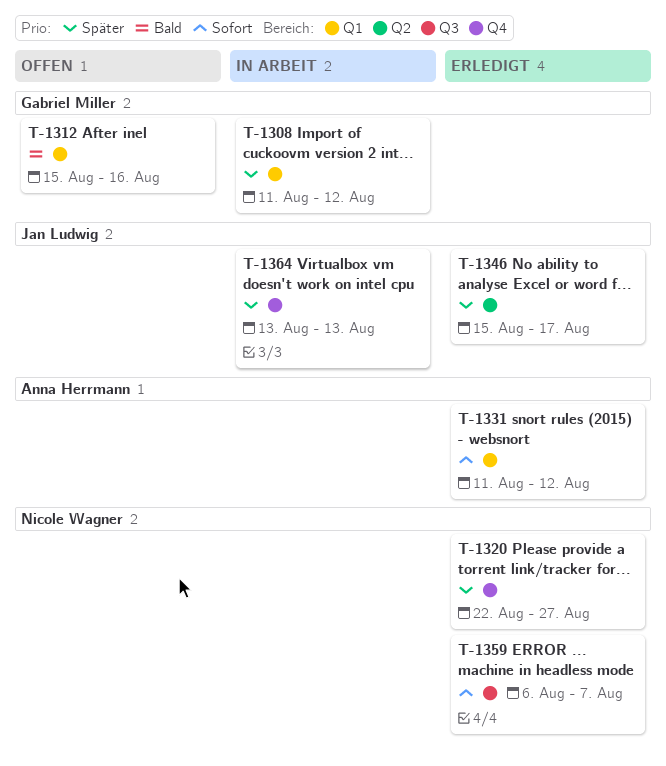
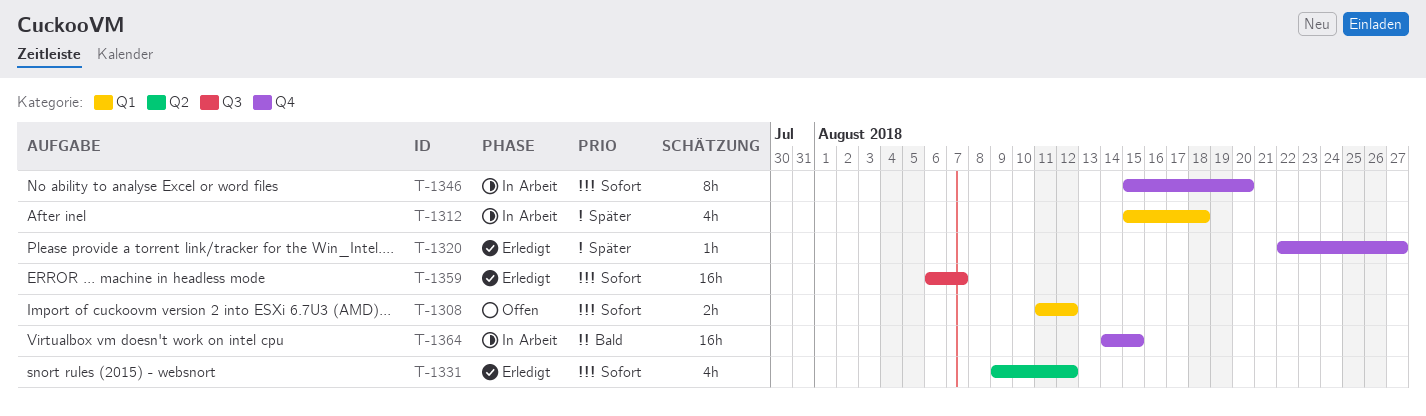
T-1308, status: In Arbeit -> Offen
T-1308, priority: Später -> Sofort
T-1312, status: Offen -> In Arbeit
T-1312, priority: Bald -> Später
T-1312, due: Aug 16 -> Aug 18
T-1331, label: Q1 -> Q2
T-1331, start: Aug 11 -> Aug 9
T-1346, status: Erledigt -> In Arbeit
T-1346, priority: Später -> Sofort
T-1346, label: Q2 -> Q4
T-1346, due: Aug 17 -> Aug 20
T-1364, priority: Später -> Bald
T-1364, start: Aug 13 -> Aug 14
T-1364, due: Aug 13 -> Aug 15

